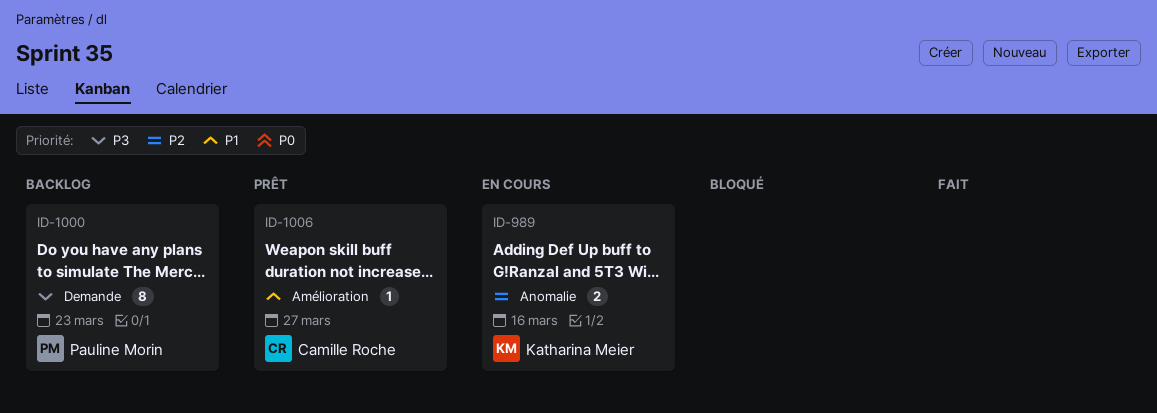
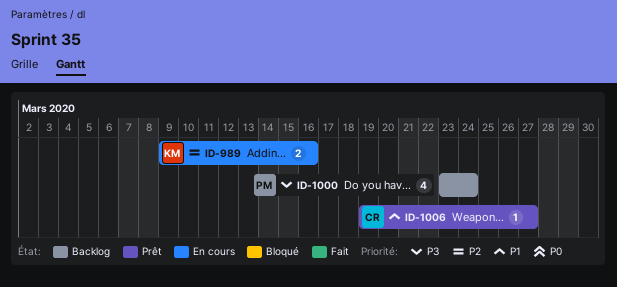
ID-1000, estimate: 8 -> 4
ID-1000, due: Mar 23 -> Mar 24

